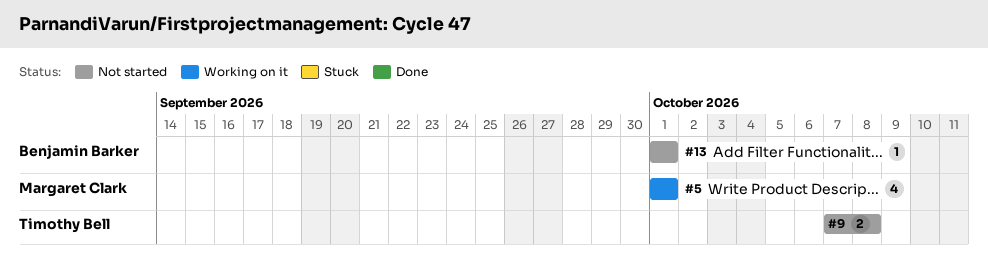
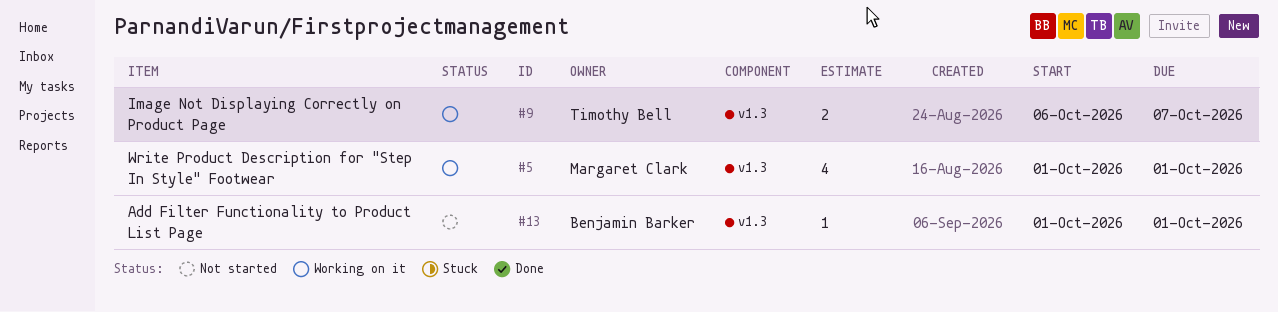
#9, status: Not started -> Working on it
#9, start: Oct 7 -> Oct 6
#9, due: Oct 8 -> Oct 7

